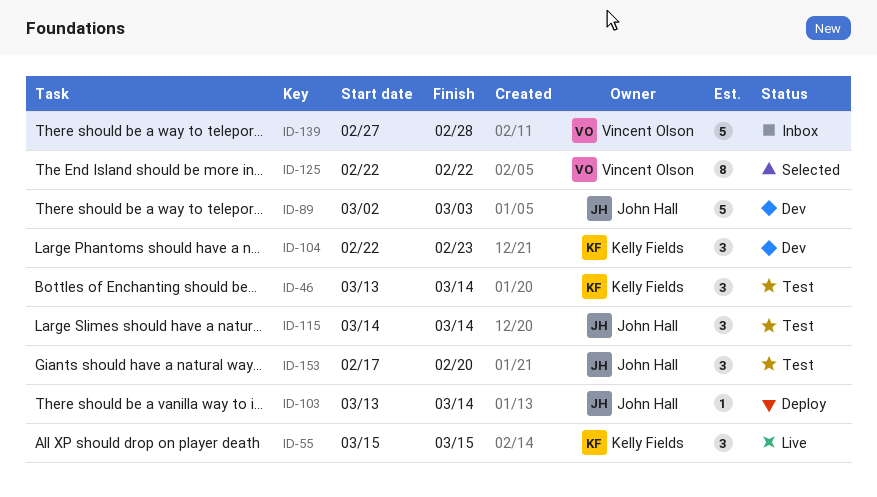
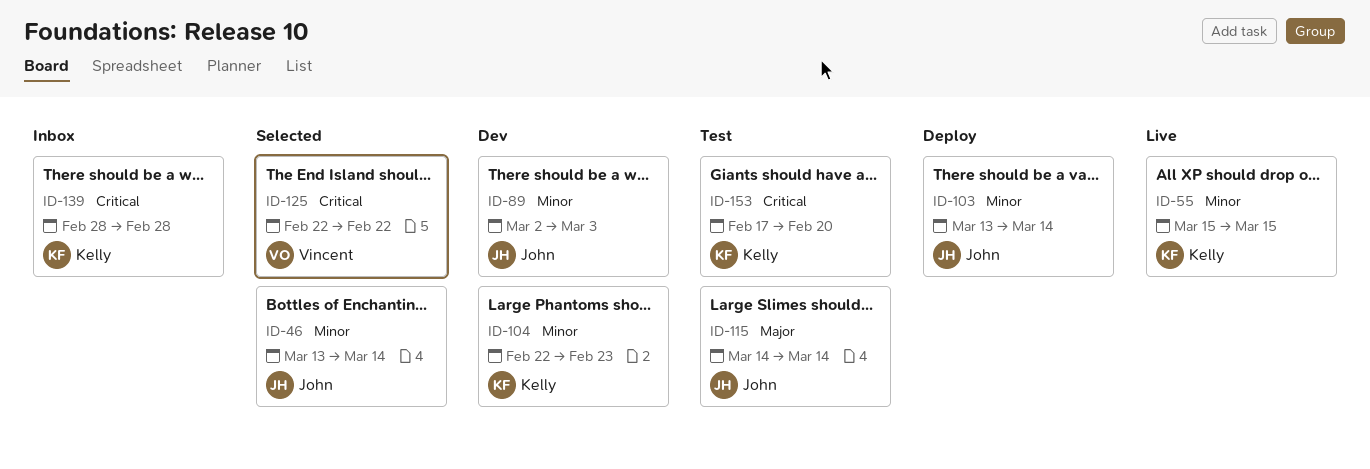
ID-46, status: Test -> Selected
ID-46, owner: Kelly Fields -> John Hall
ID-139, owner: Vincent Olson -> Kelly Fields
ID-139, start: Feb 27 -> Feb 28
ID-153, owner: John Hall -> Kelly Fields

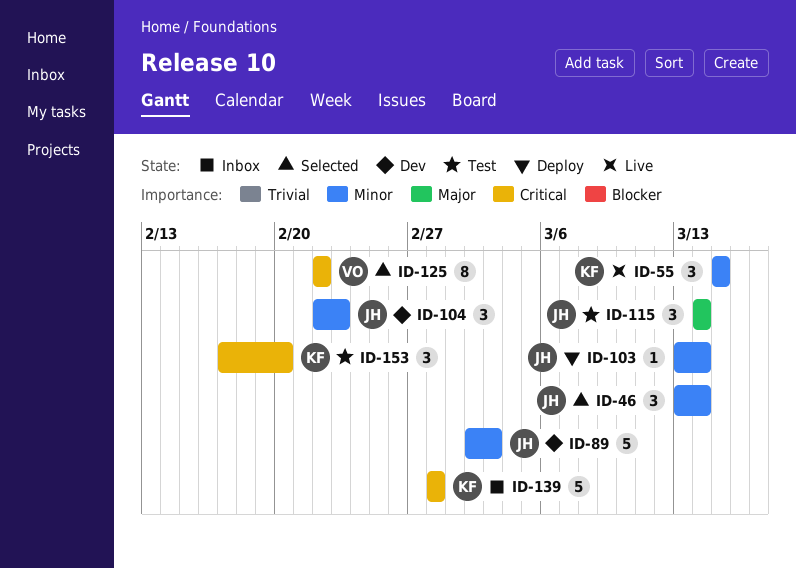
ID-104, owner: Kelly -> John

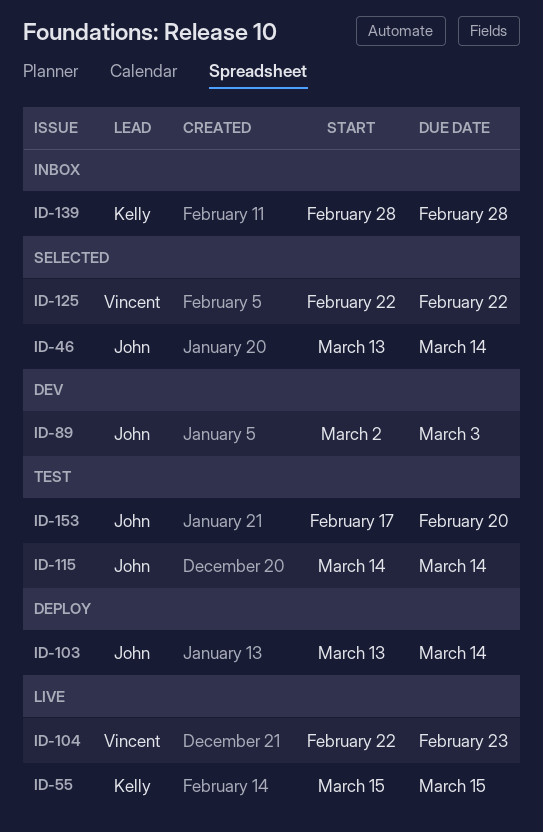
ID-104, status: Dev -> Live
ID-104, owner: John -> Vincent
ID-153, owner: Kelly -> John

